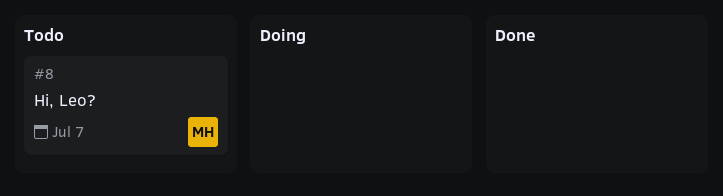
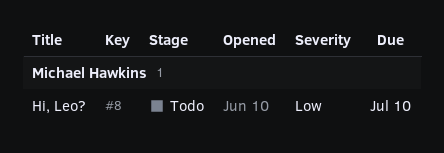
#8, due: Jul 7 -> Jul 10

